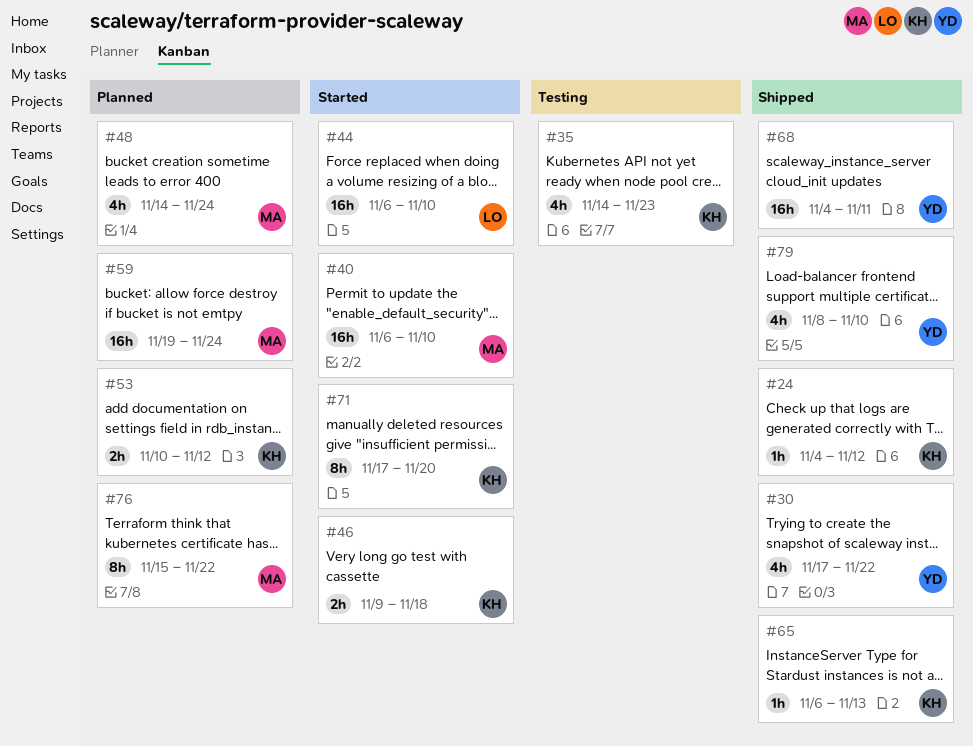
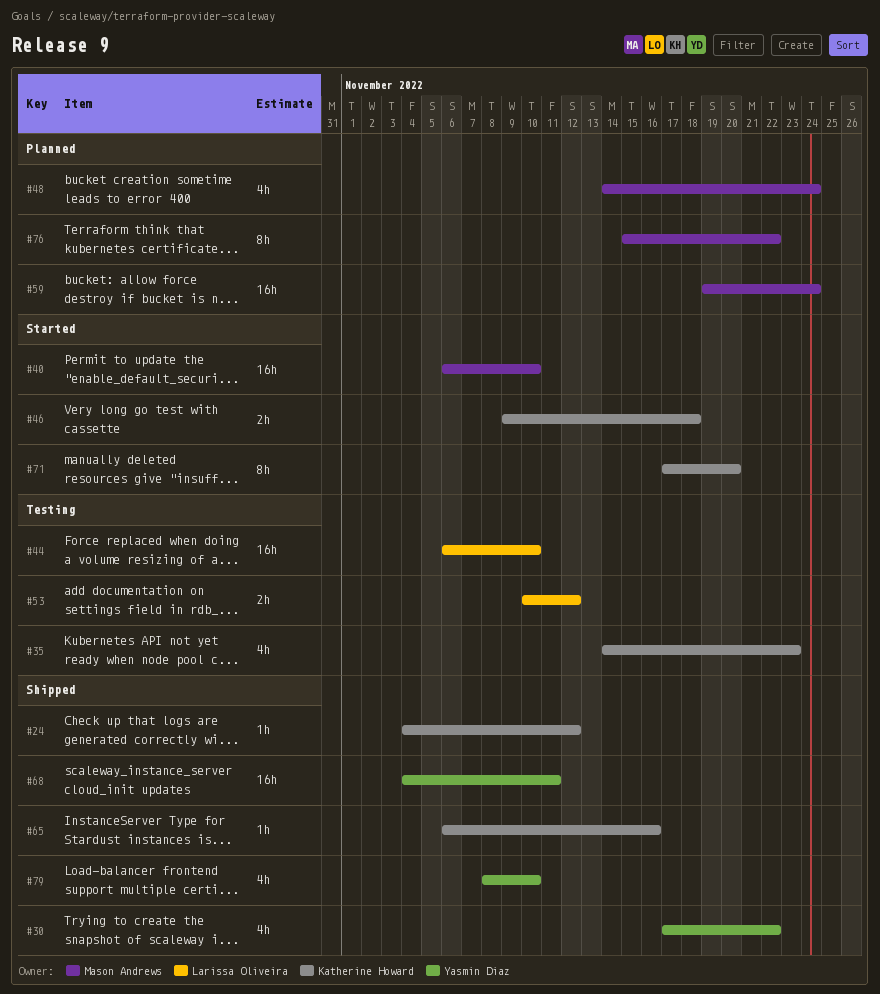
#44, status: Started -> Testing
#53, status: Planned -> Testing
#53, owner: Katherine Howard -> Larissa Oliveira
#65, due: Nov 13 -> Nov 16

